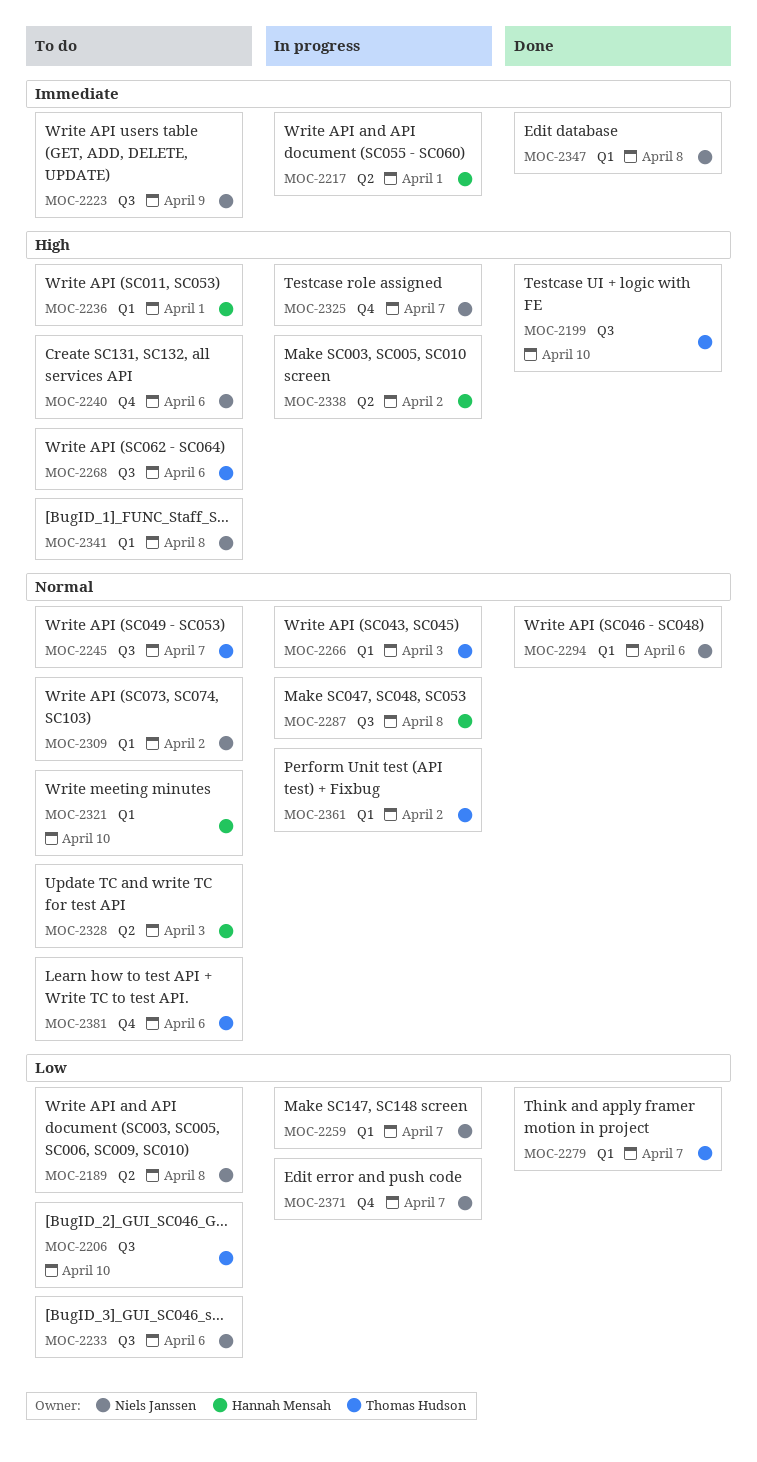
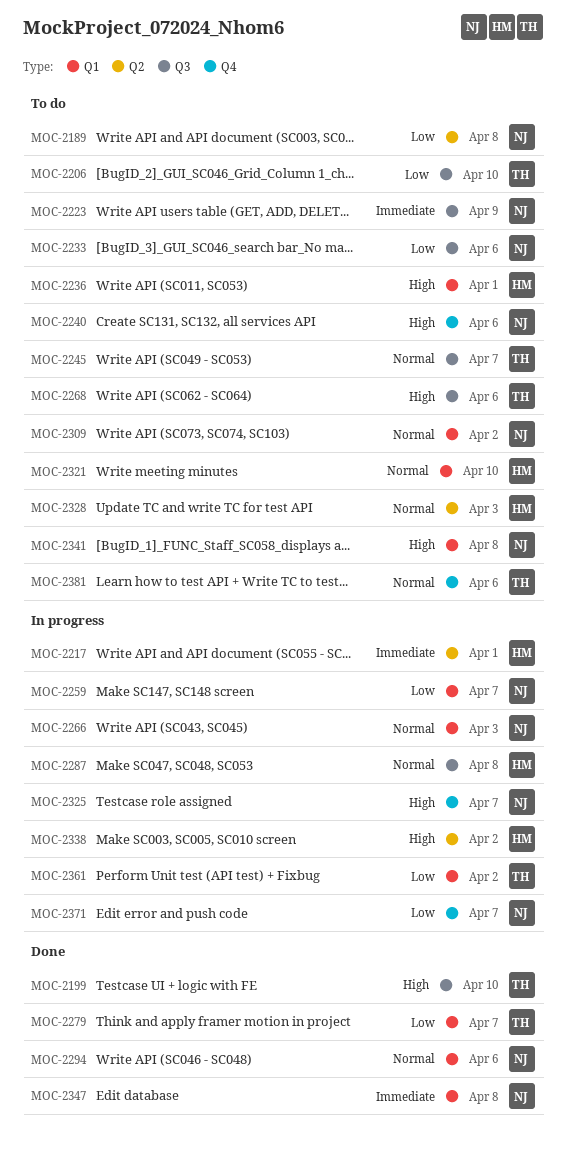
MOC-2266, owner: Thomas Hudson -> Niels Janssen
MOC-2361, priority: Normal -> Low

